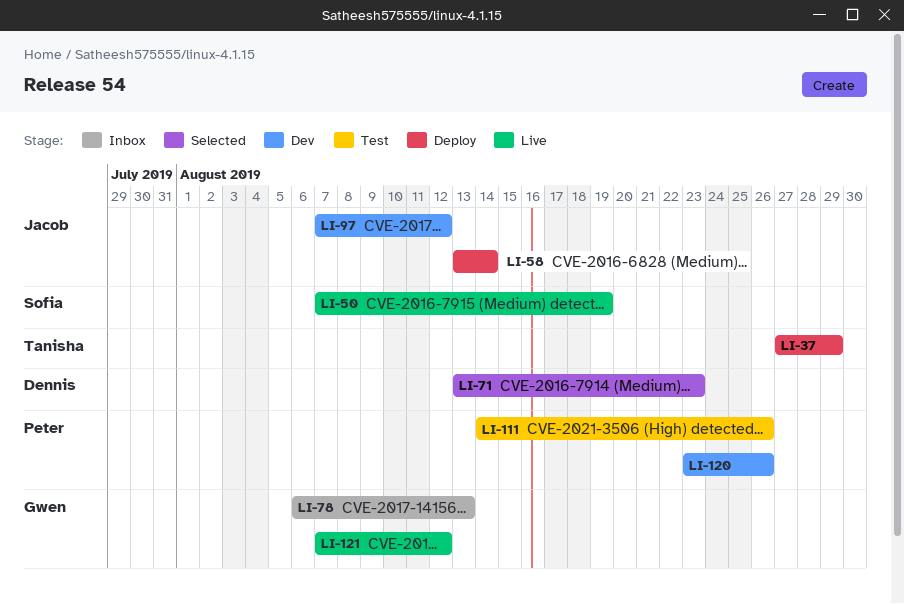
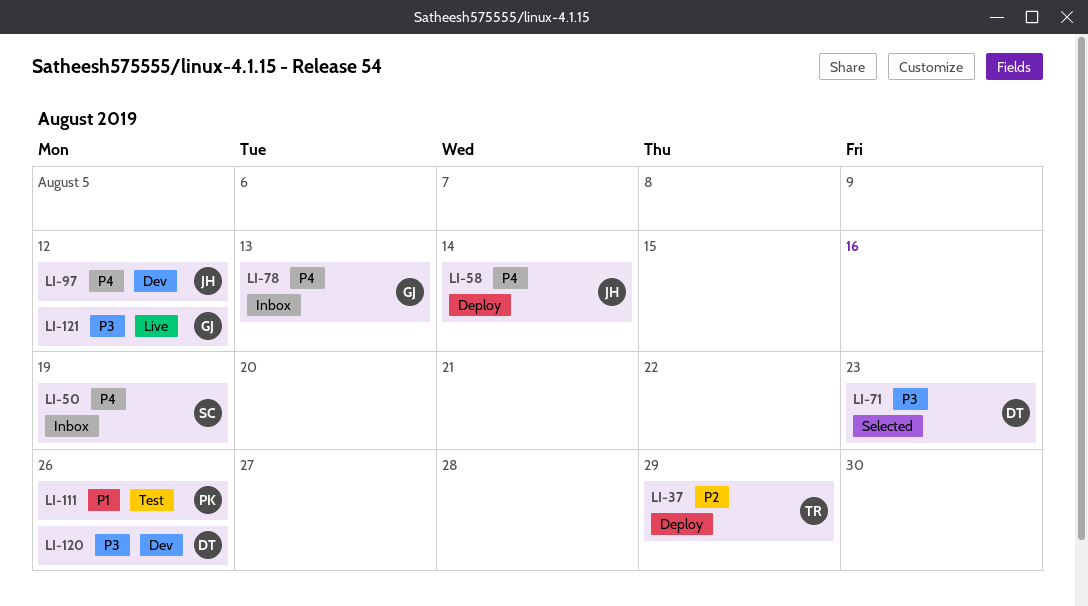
LI-50, status: Live -> Inbox
LI-120, owner: Peter -> Dennis

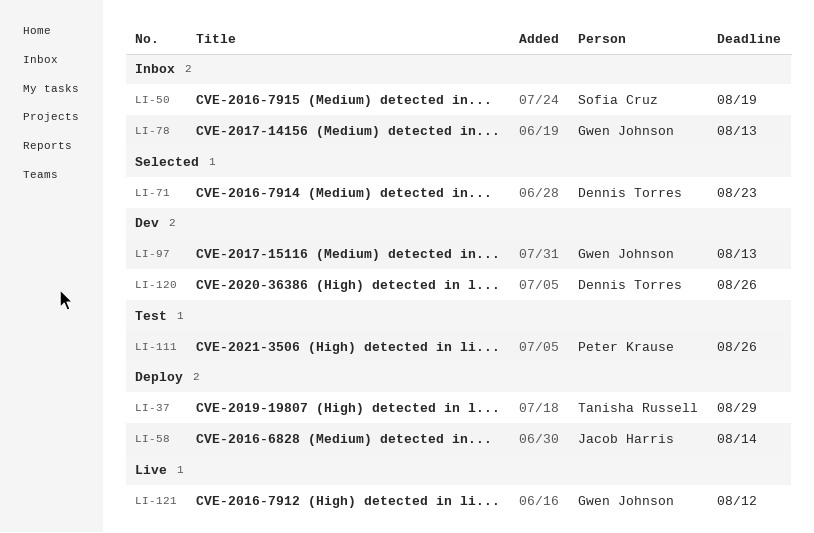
LI-97, owner: Jacob Harris -> Gwen Johnson
LI-97, due: Aug 12 -> Aug 13

